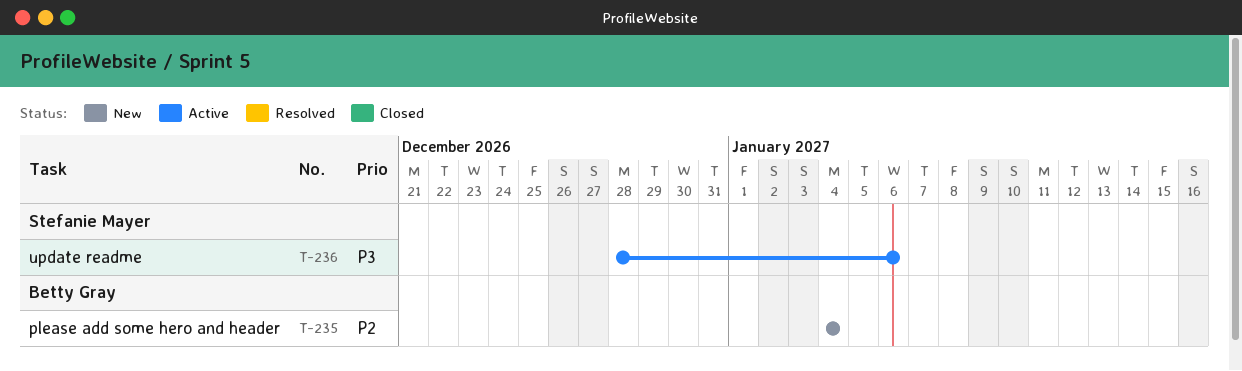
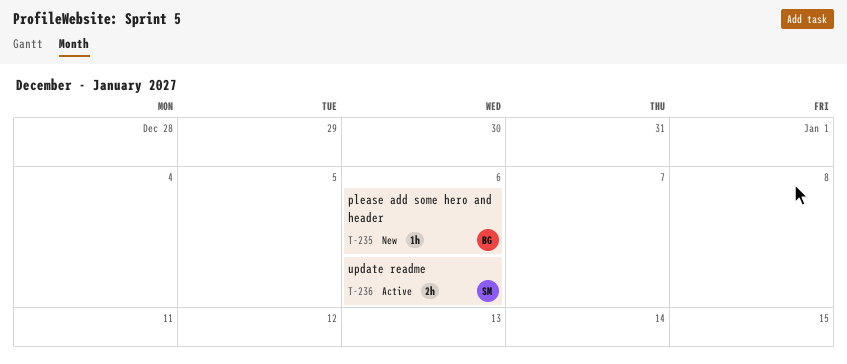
T-235, due: Jan 4 -> Jan 6

